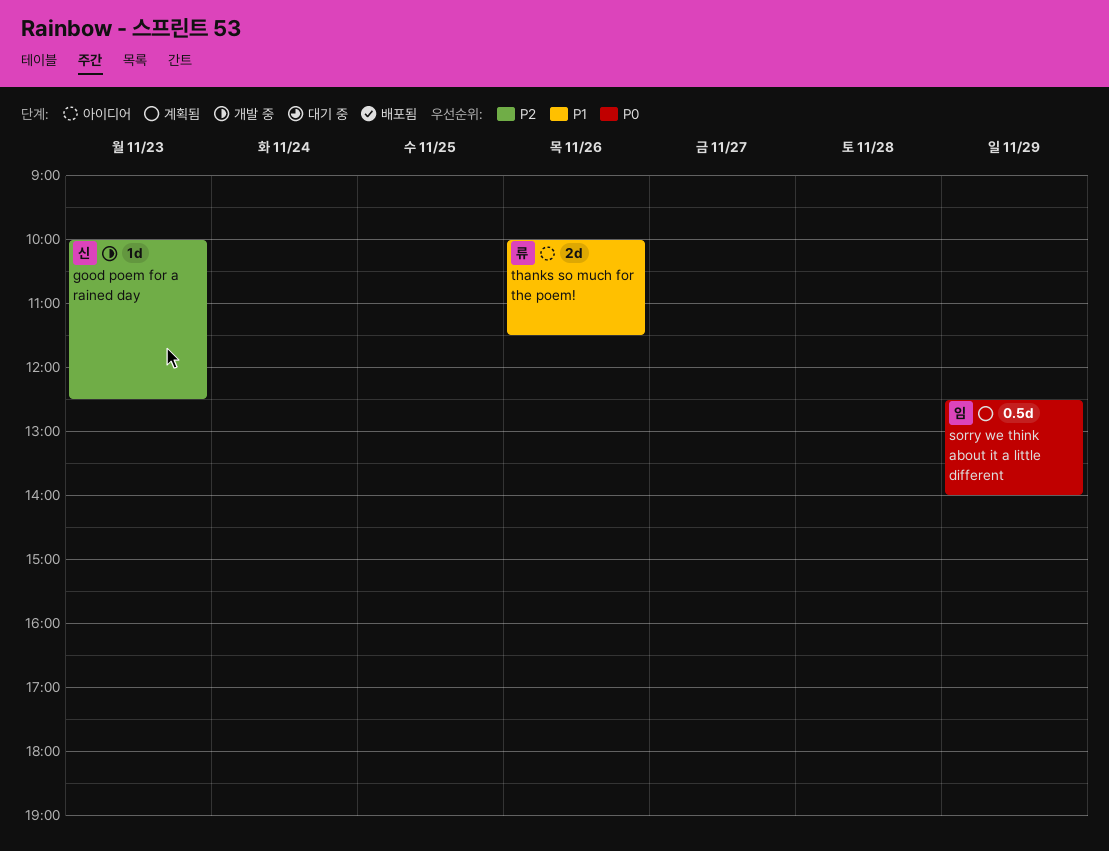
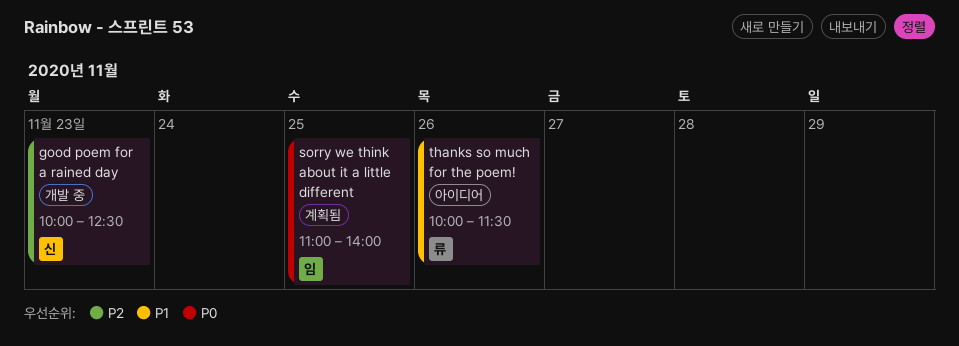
sorry we think about it a little different, day: Nov 29 -> Nov 25
sorry we think about it a little different, begins: 12:30 -> 11:00

